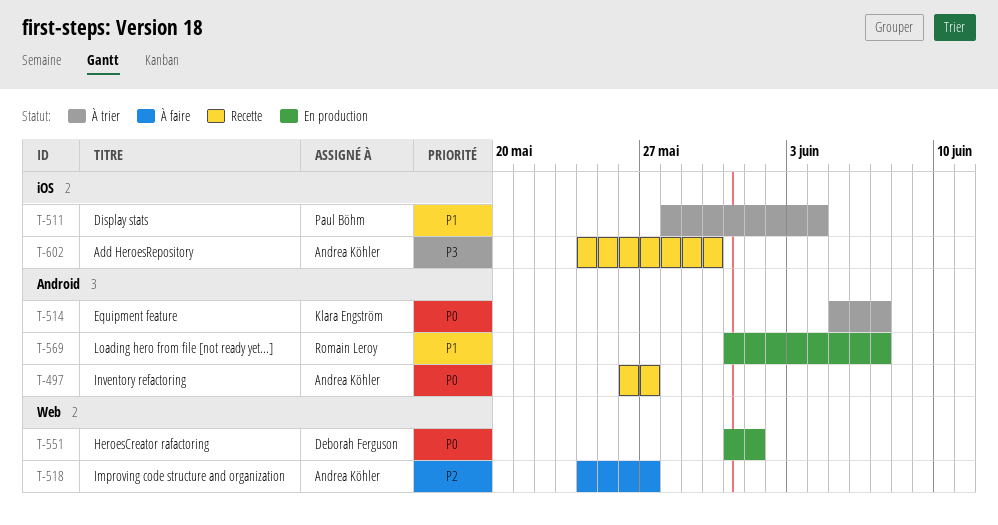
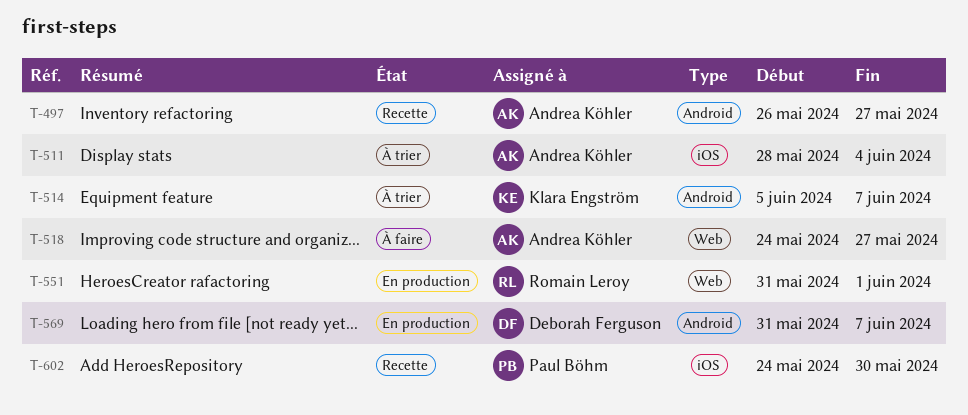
T-511, owner: Paul Böhm -> Andrea Köhler
T-551, owner: Deborah Ferguson -> Romain Leroy
T-569, owner: Romain Leroy -> Deborah Ferguson
T-602, owner: Andrea Köhler -> Paul Böhm

